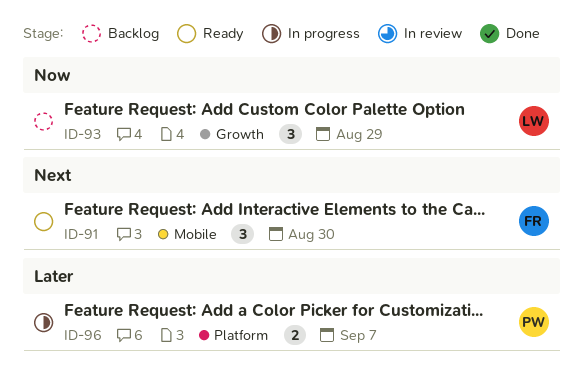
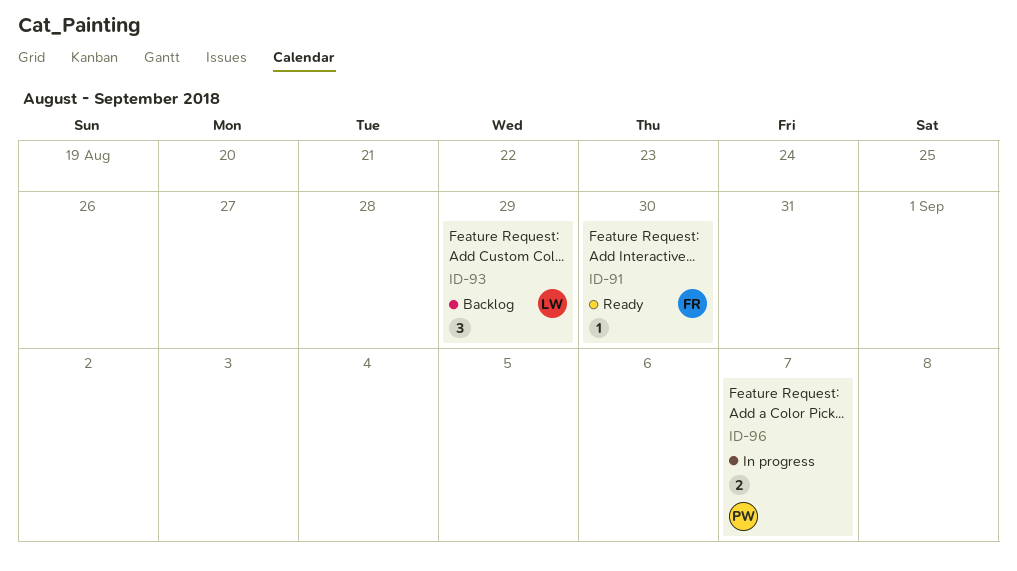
ID-91, estimate: 3 -> 1

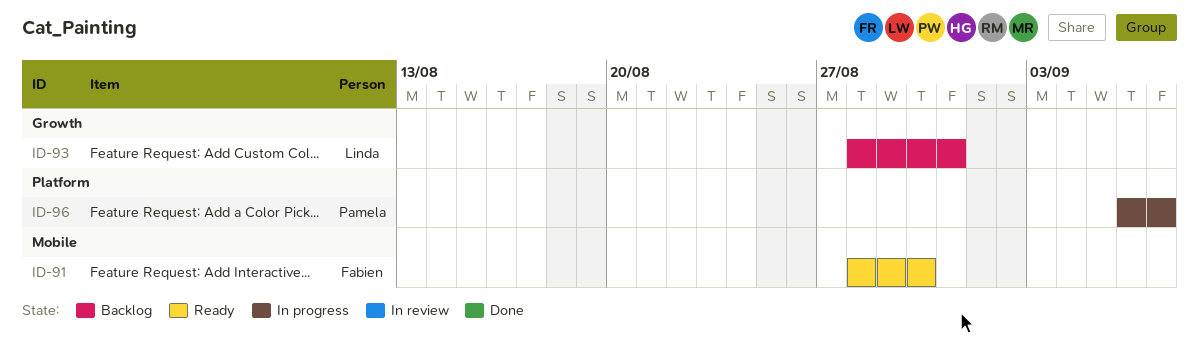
ID-93, due: Aug 29 -> Aug 31

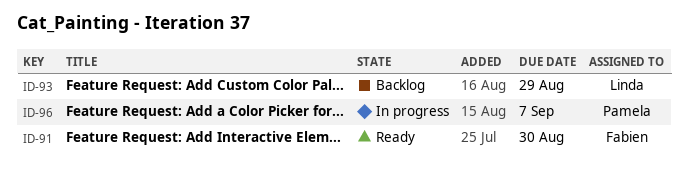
ID-93, due: Aug 31 -> Aug 29

